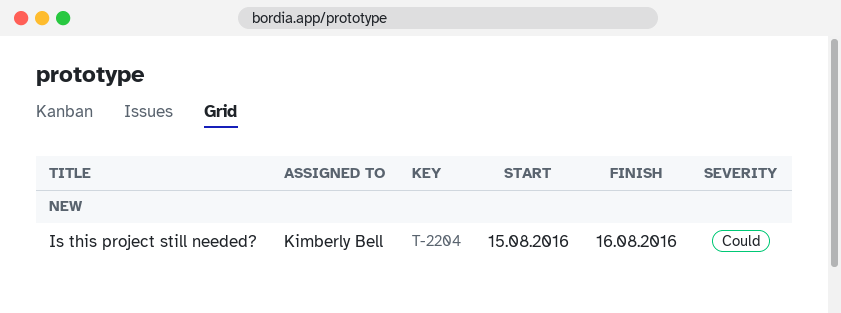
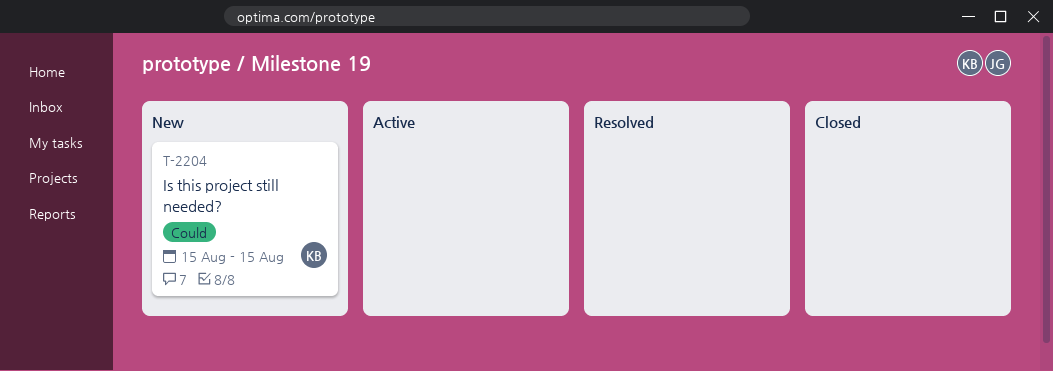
T-2204, due: Aug 16 -> Aug 15

